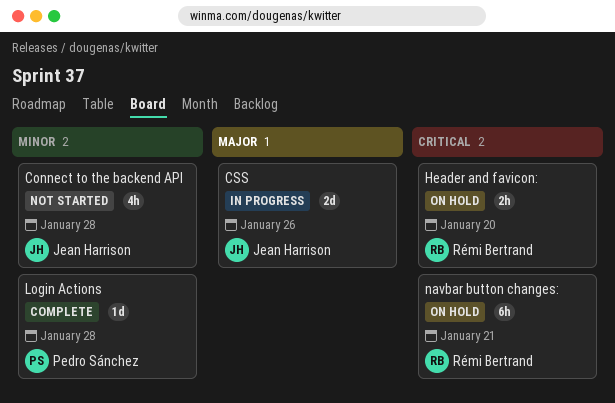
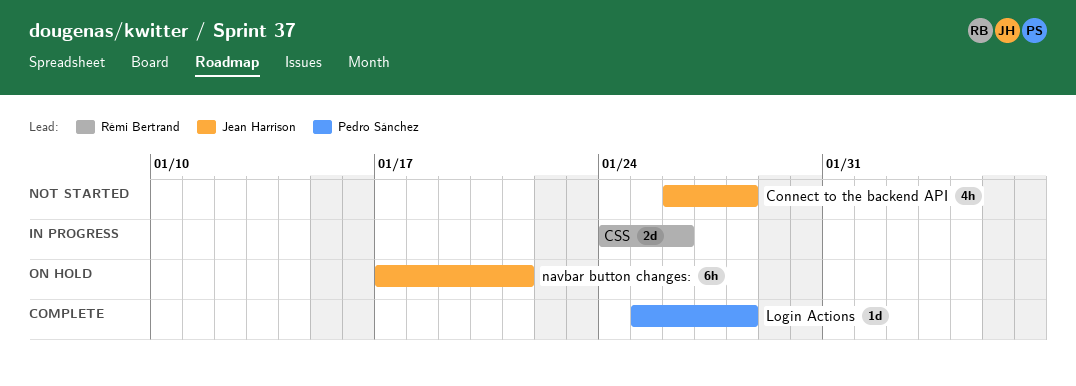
CSS, owner: Jean Harrison -> Rémi Bertrand
Header and favicon:: present -> none
navbar button changes:, owner: Rémi Bertrand -> Jean Harrison

